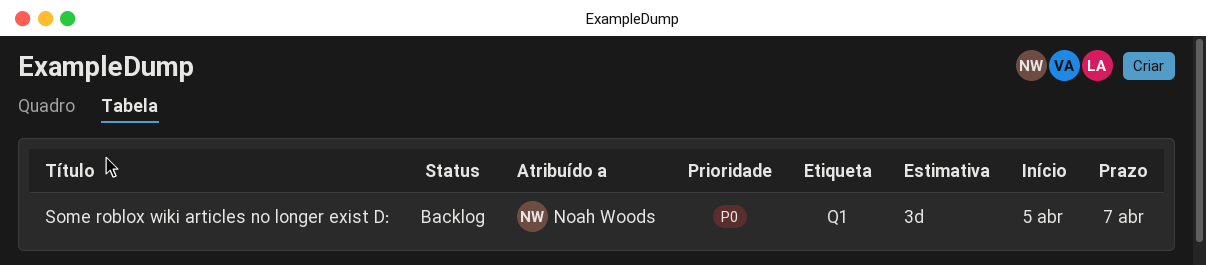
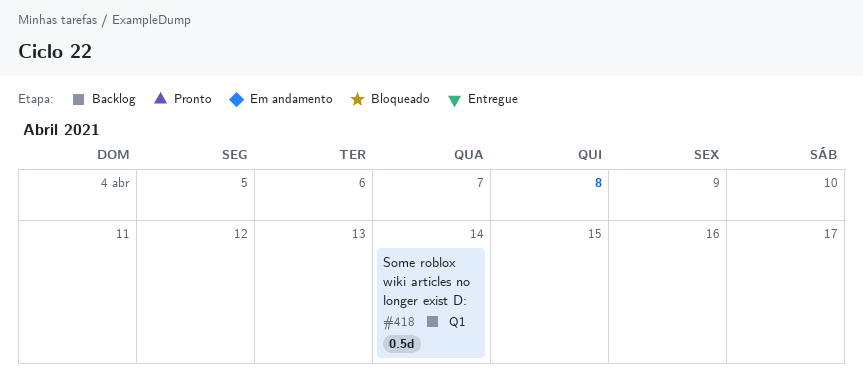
Some roblox wiki articles no longer exist D:, estimate: 3d -> 0.5d
Some roblox wiki articles no longer exist D:, due: Apr 7 -> Apr 14

